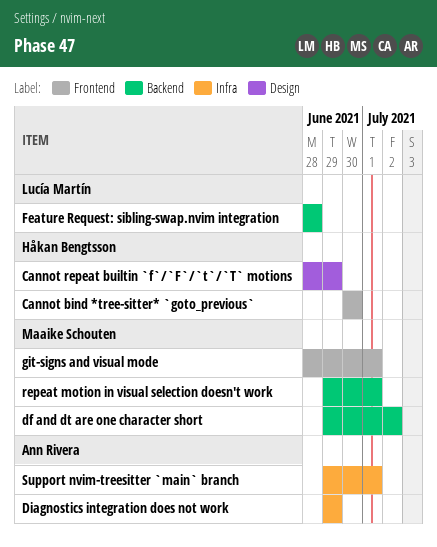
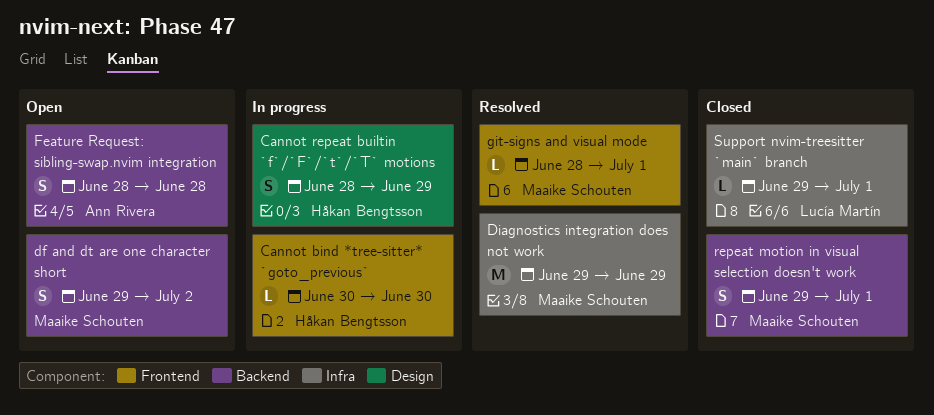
Diagnostics integration does not work, owner: Ann Rivera -> Maaike Schouten
Feature Request: sibling-swap.nvim integration, owner: Lucía Martín -> Ann Rivera
Support nvim-treesitter `main` branch, owner: Ann Rivera -> Lucía Martín

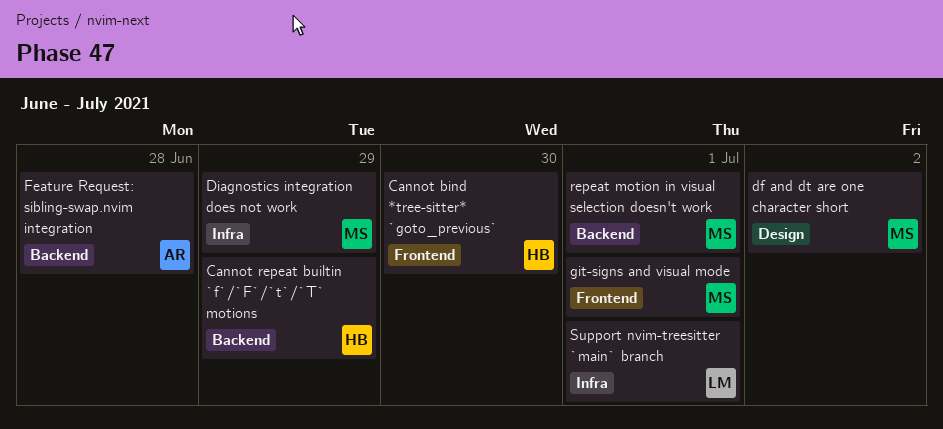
Cannot repeat builtin `f`/`F`/`t`/`T` motions, label: Design -> Backend
df and dt are one character short, label: Backend -> Design

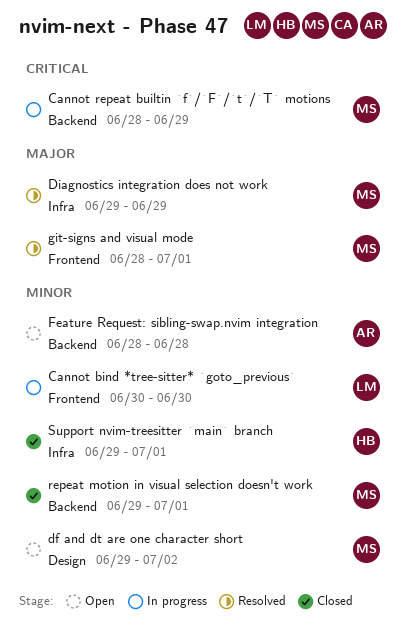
Cannot bind *tree-sitter* `goto_previous`, owner: HB -> LM
Cannot repeat builtin `f`/`F`/`t`/`T` motions, owner: HB -> MS
Support nvim-treesitter `main` branch, owner: LM -> HB

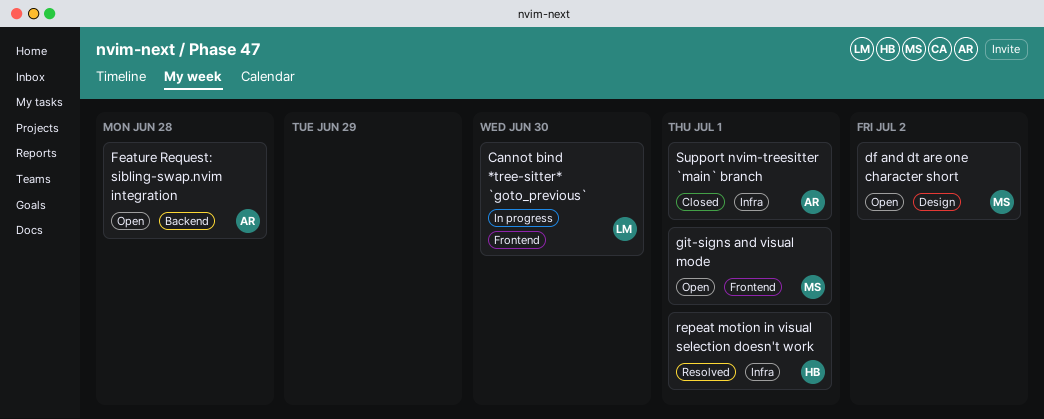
Cannot repeat builtin `f`/`F`/`t`/`T` motions: present -> none
Diagnostics integration does not work: present -> none
git-signs and visual mode, status: Resolved -> Open
repeat motion in visual selection doesn't work, status: Closed -> Resolved
repeat motion in visual selection doesn't work, owner: MS -> HB
repeat motion in visual selection doesn't work, label: Backend -> Infra
Support nvim-treesitter `main` branch, owner: HB -> AR

